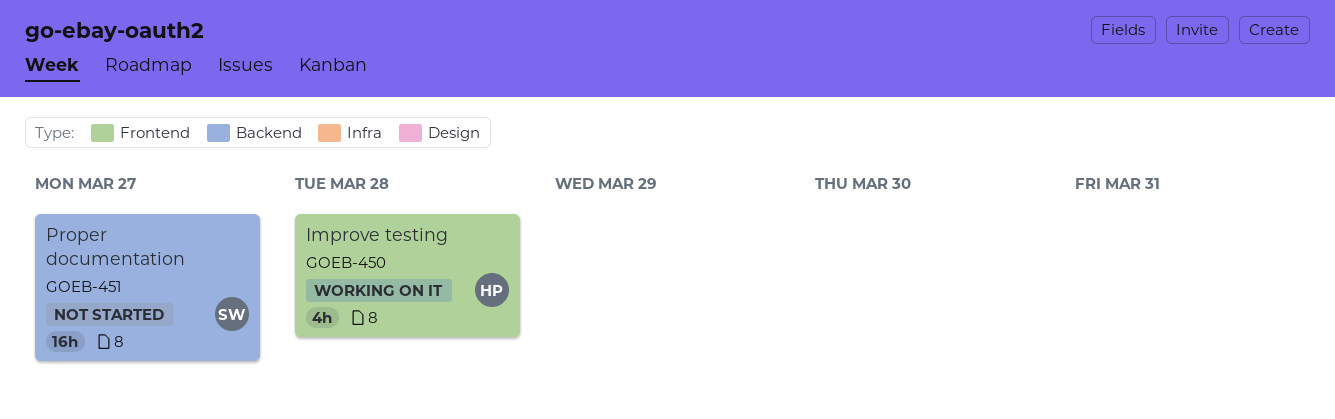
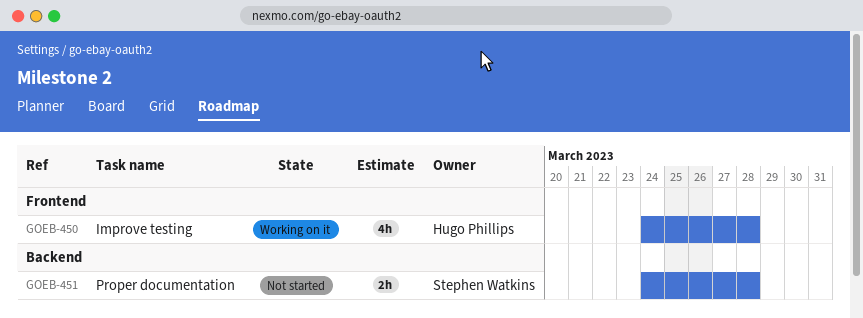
GOEB-451, estimate: 16h -> 2h
GOEB-451, due: Mar 27 -> Mar 28

